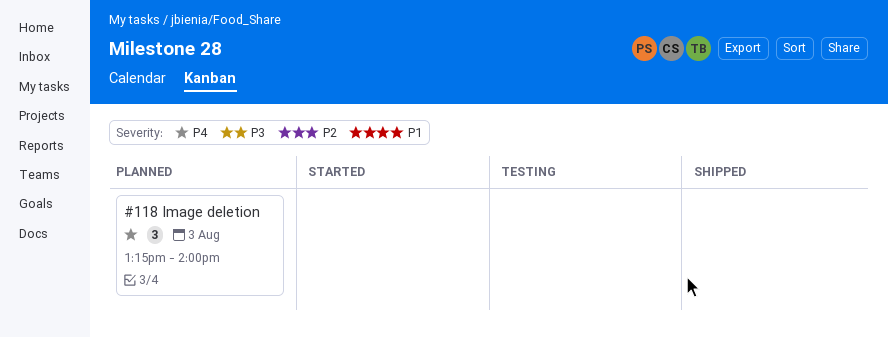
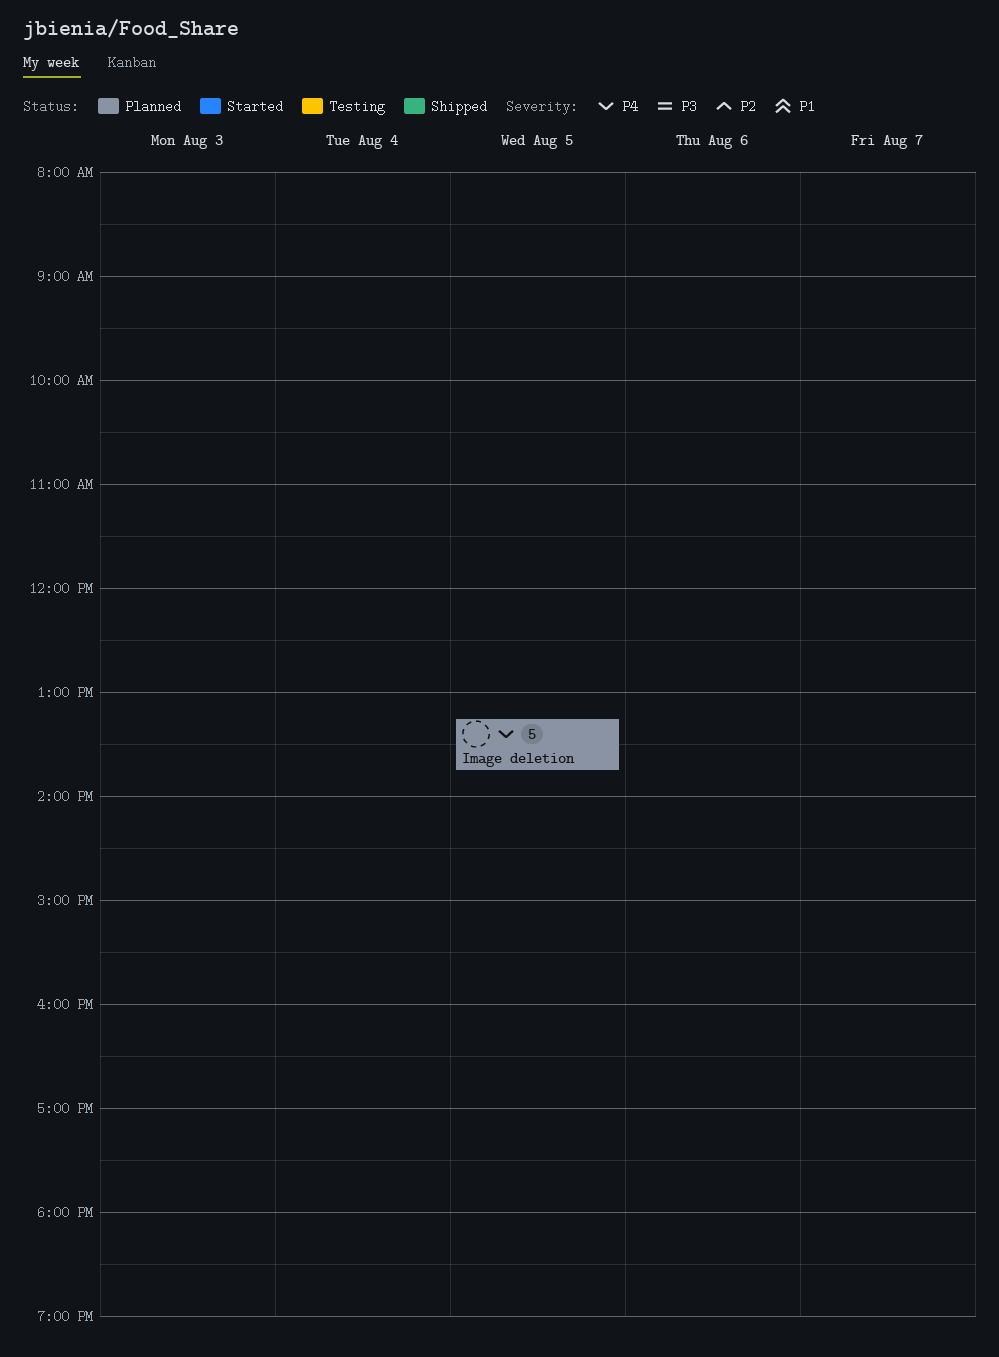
Image deletion, estimate: 3 -> 5
Image deletion, day: Aug 3 -> Aug 5
Image deletion, ends: 14:00 -> 13:45

